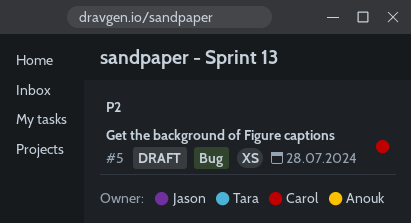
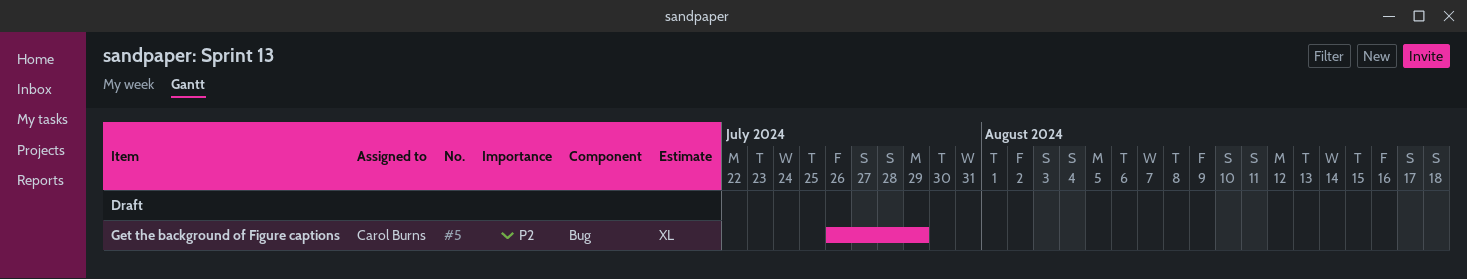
#5, estimate: XS -> XL
#5, due: Jul 28 -> Jul 29

